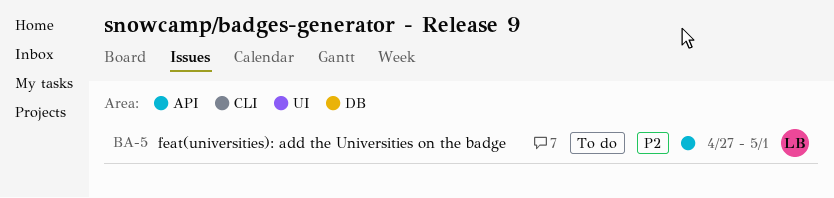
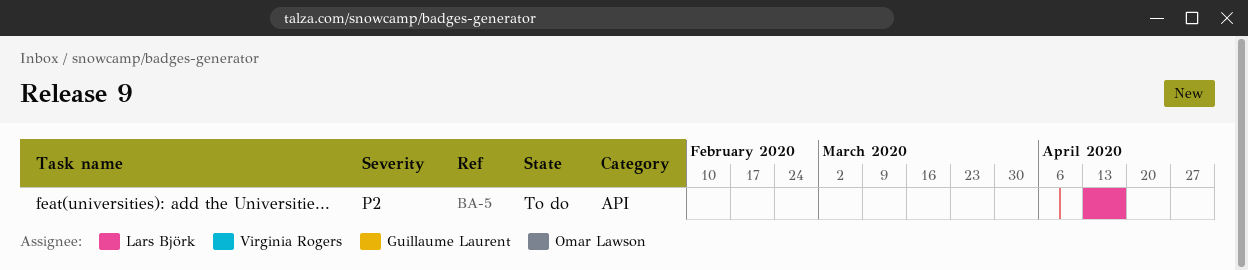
BA-5, start: Apr 27 -> Apr 13
BA-5, due: May 1 -> Apr 17

